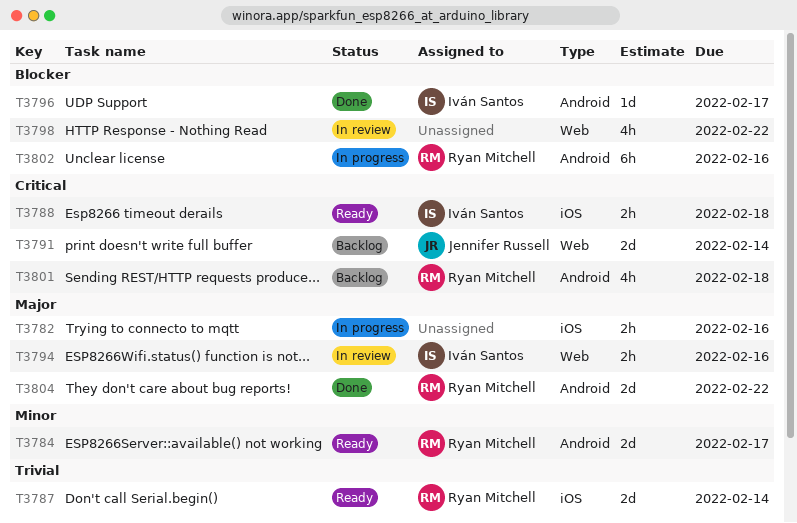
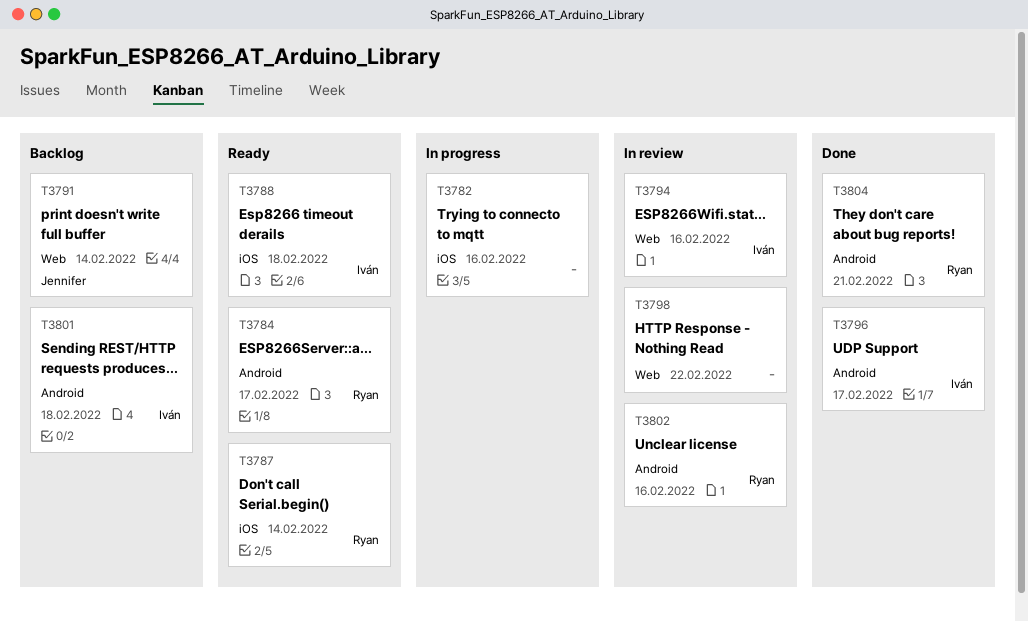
T3801, owner: Ryan Mitchell -> Iván Santos
T3802, status: In progress -> In review
T3804, due: Feb 22 -> Feb 21

